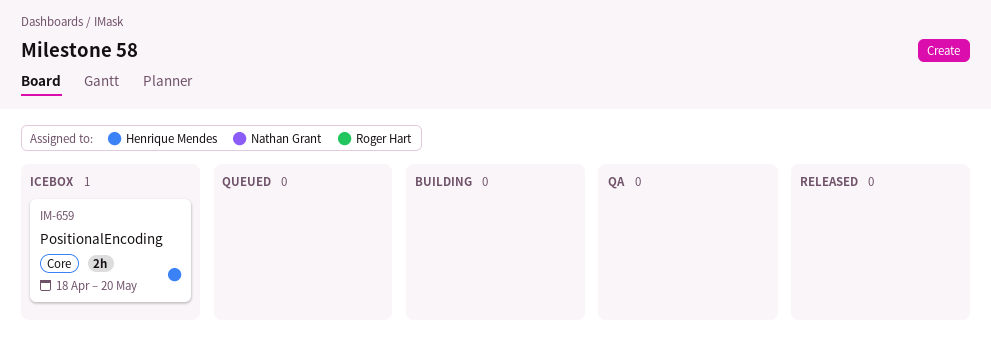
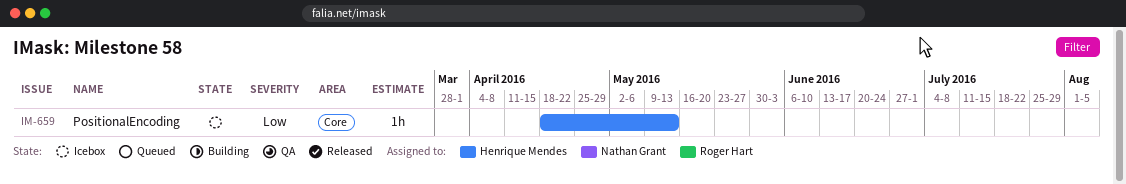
IM-659, estimate: 2h -> 1h
IM-659, due: May 20 -> May 13

